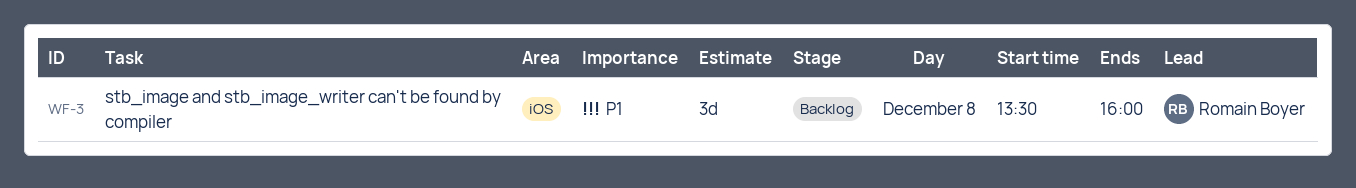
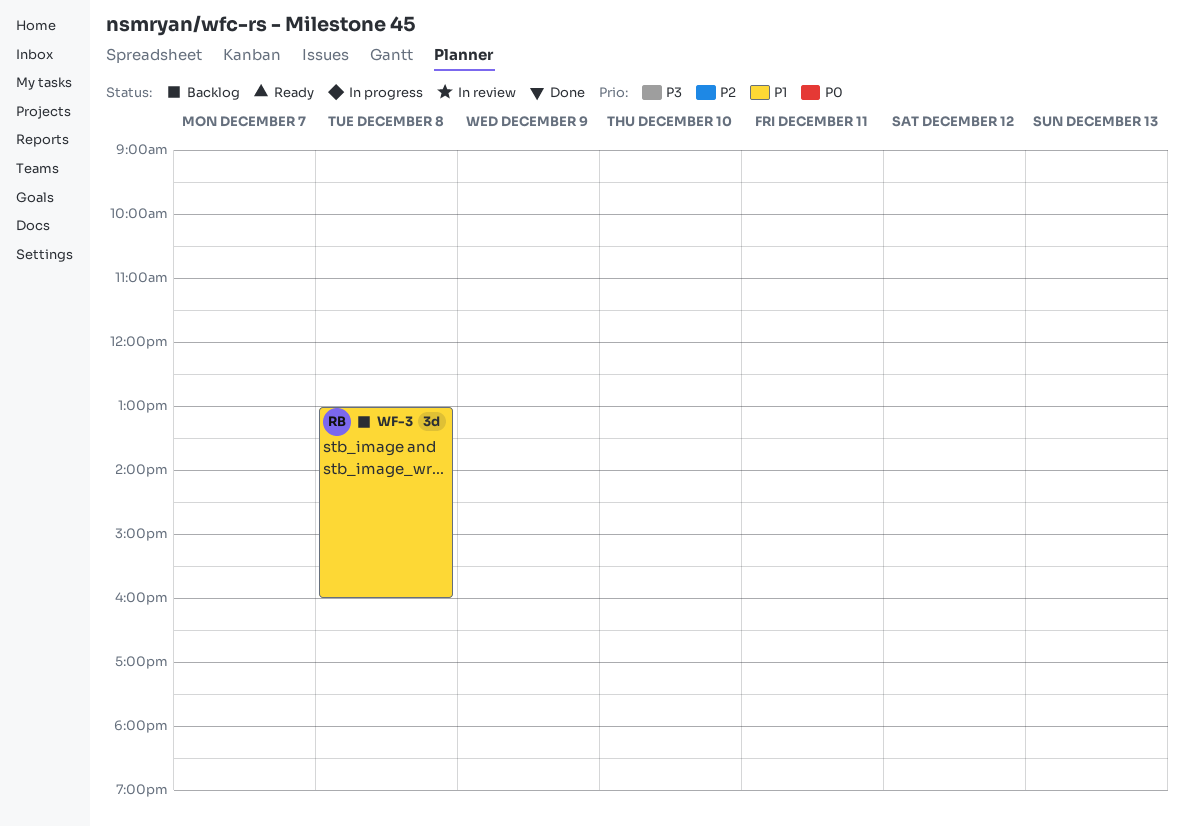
WF-3, begins: 13:30 -> 13:00

